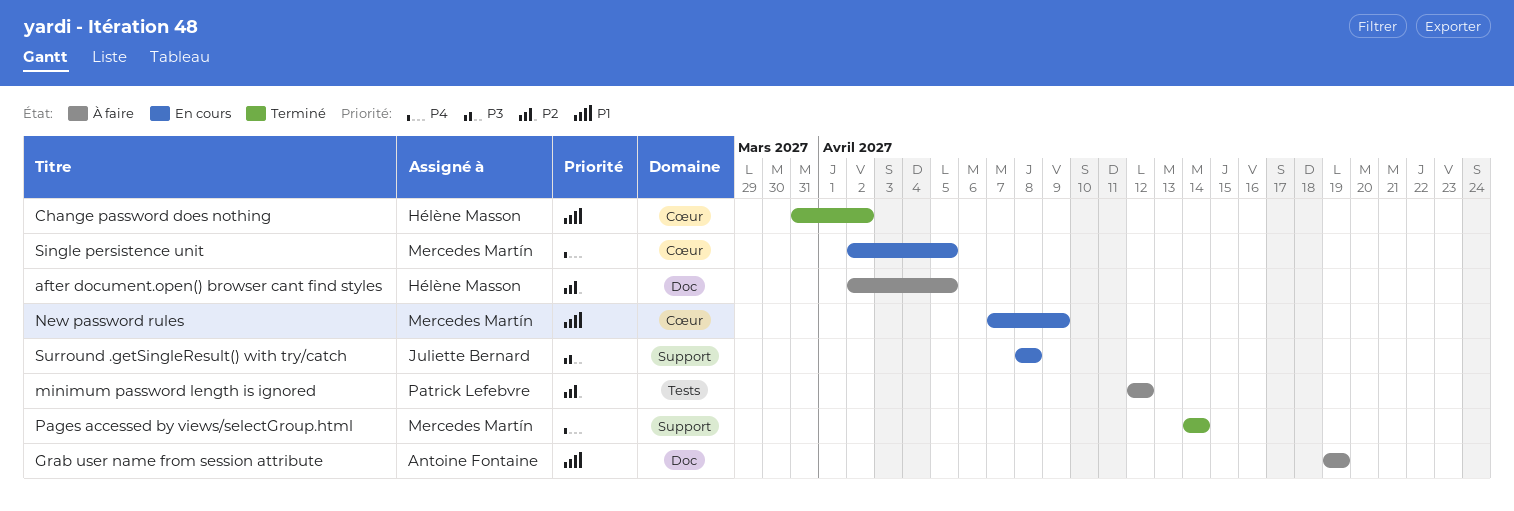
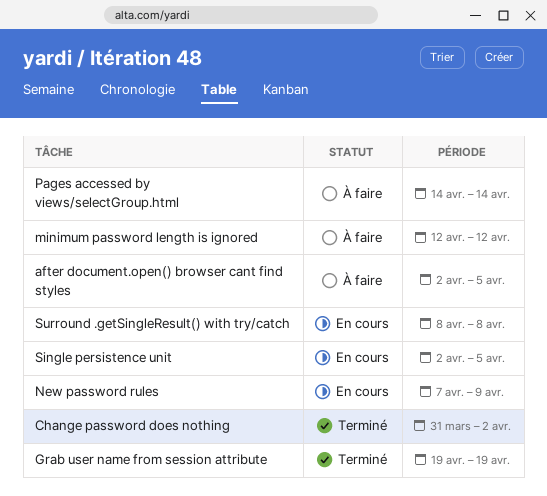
Grab user name from session attribute, status: À faire -> Terminé
Pages accessed by views/selectGroup.html, status: Terminé -> À faire

